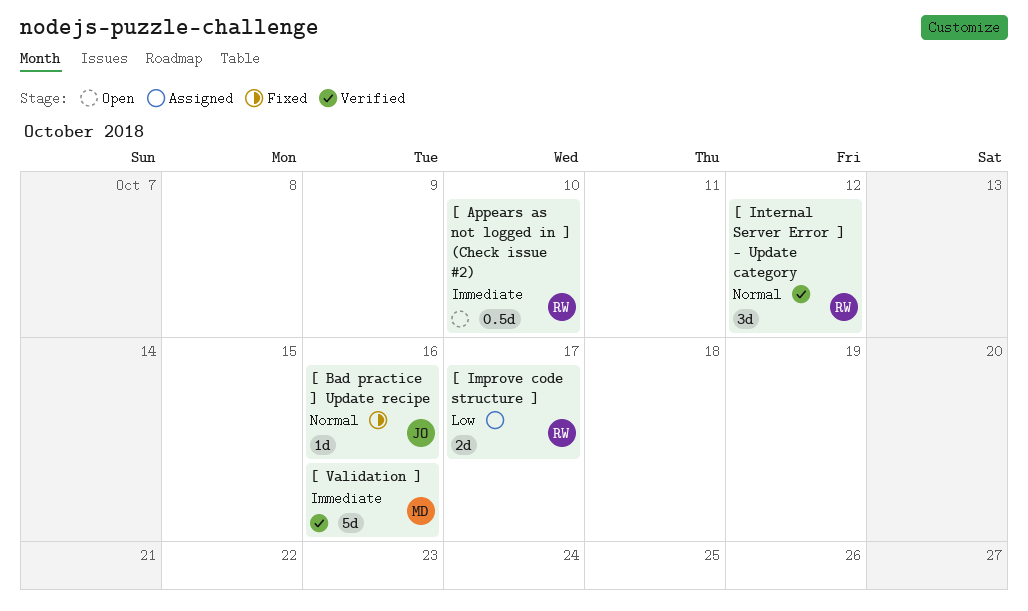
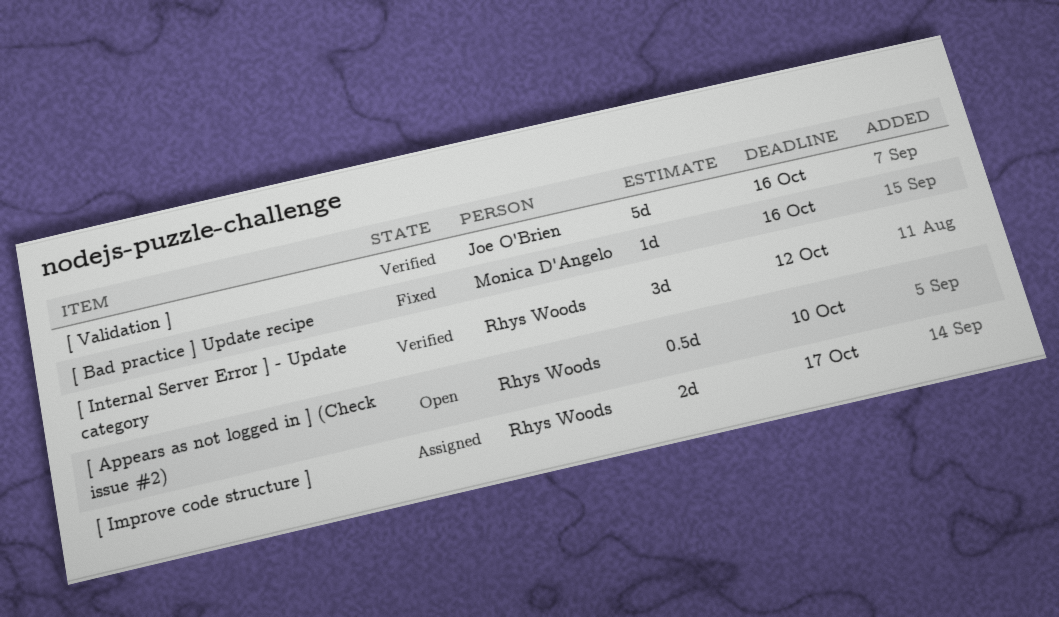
[ Bad practice ] Update recipe, owner: Joe O'Brien -> Monica D'Angelo
[ Validation ], owner: Monica D'Angelo -> Joe O'Brien

